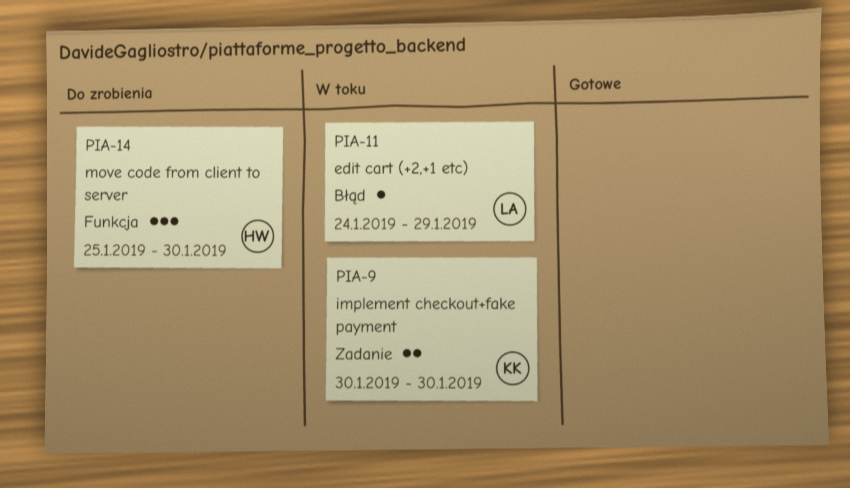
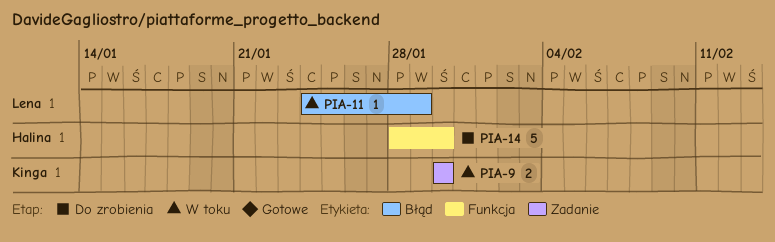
PIA-14, estimate: 3 -> 5
PIA-14, start: Jan 25 -> Jan 28

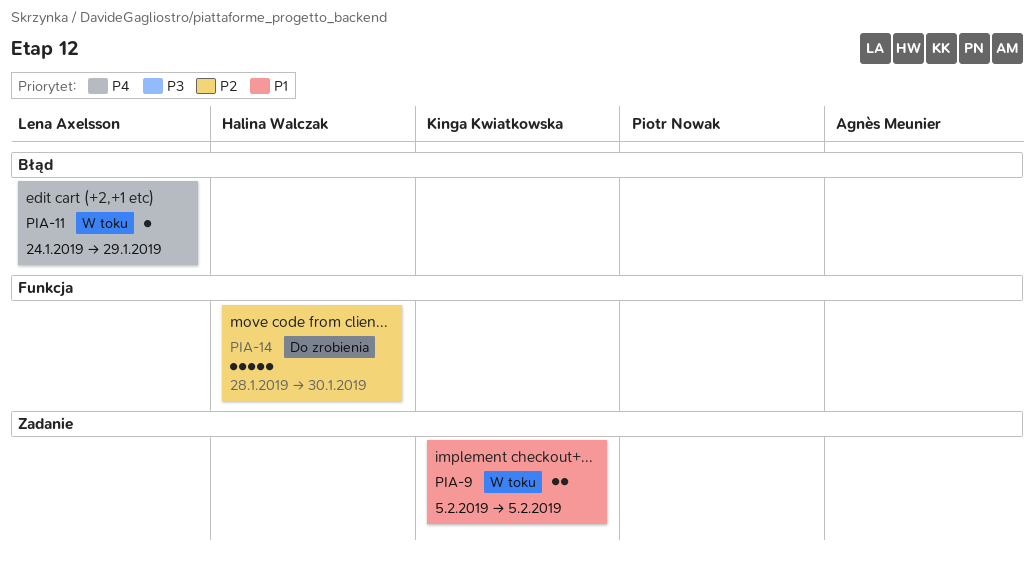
PIA-9, start: Jan 30 -> Feb 5
PIA-9, due: Jan 30 -> Feb 5

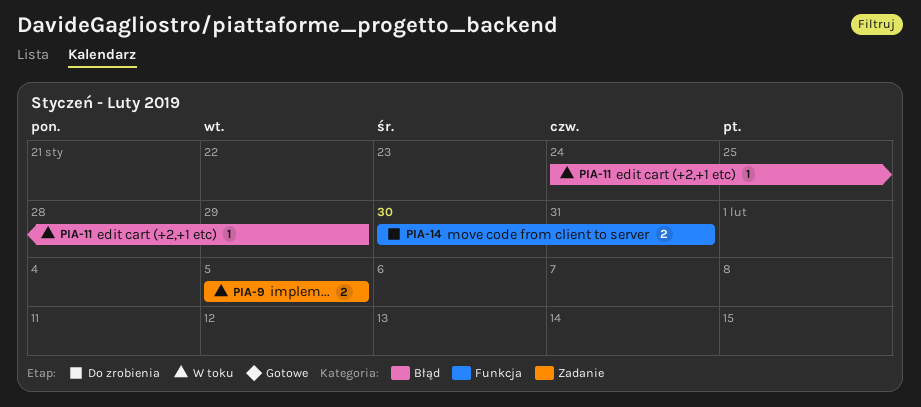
PIA-14, estimate: 5 -> 2
PIA-14, start: Jan 28 -> Jan 30
PIA-14, due: Jan 30 -> Jan 31

